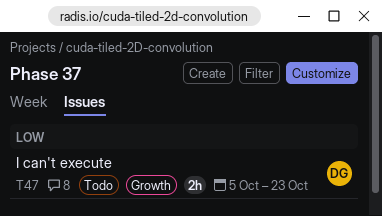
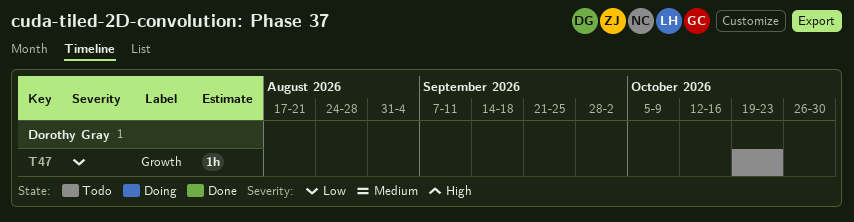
T47, estimate: 2h -> 1h
T47, start: Oct 5 -> Oct 19

